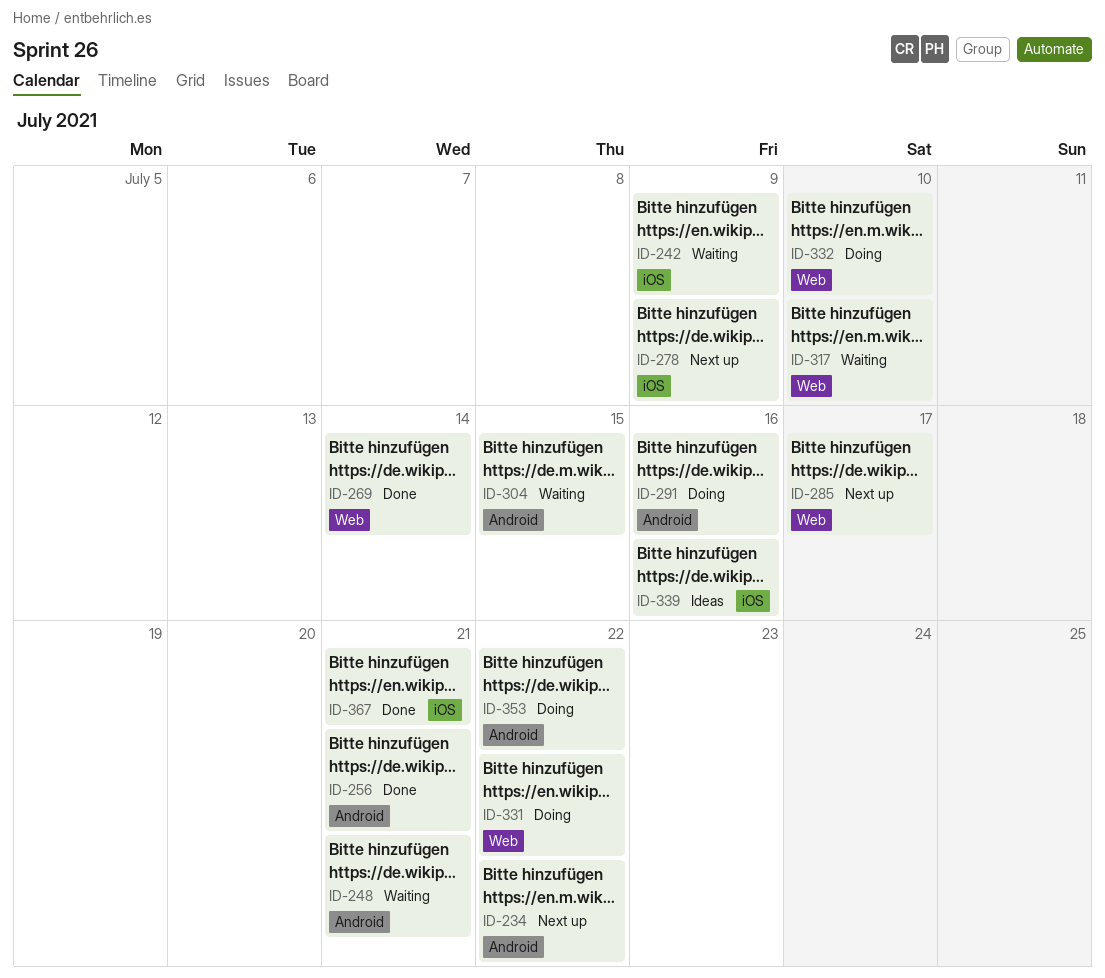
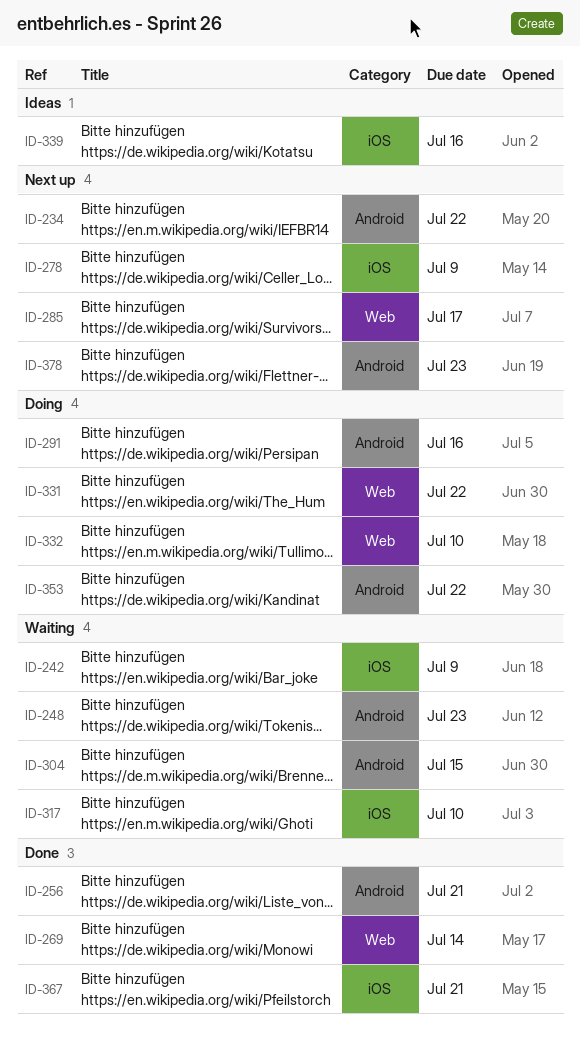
ID-248, due: Jul 21 -> Jul 23
ID-317, label: Web -> iOS
ID-378: none -> present

